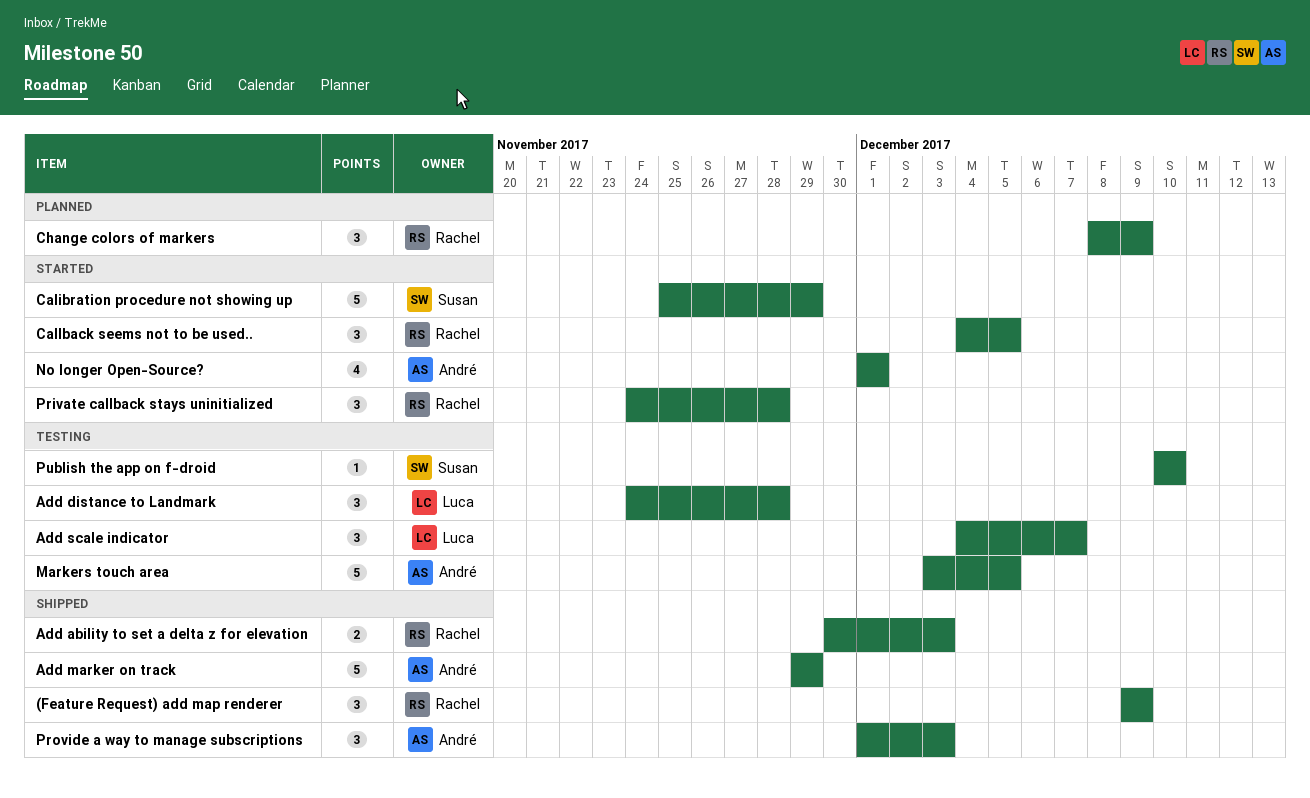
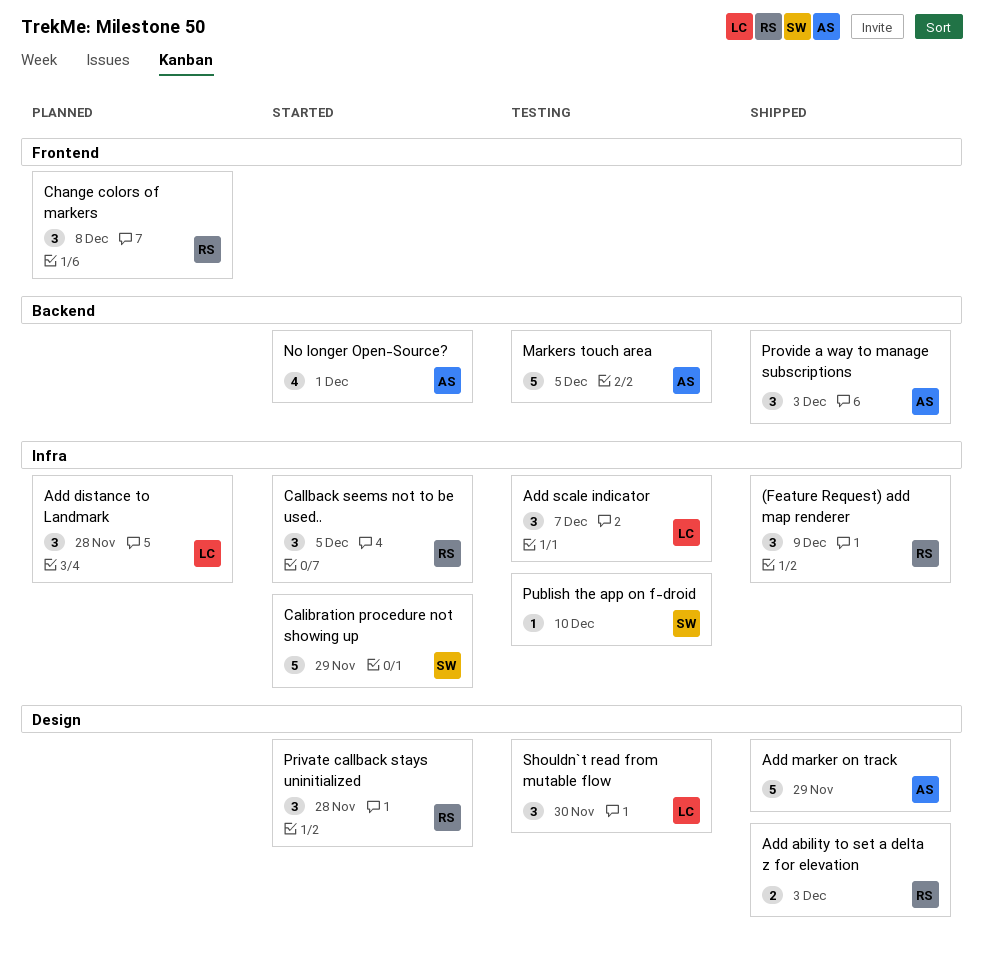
Add distance to Landmark, status: Testing -> Planned
Change colors of markers, due: Dec 9 -> Dec 8
Shouldn`t read from mutable flow: none -> present

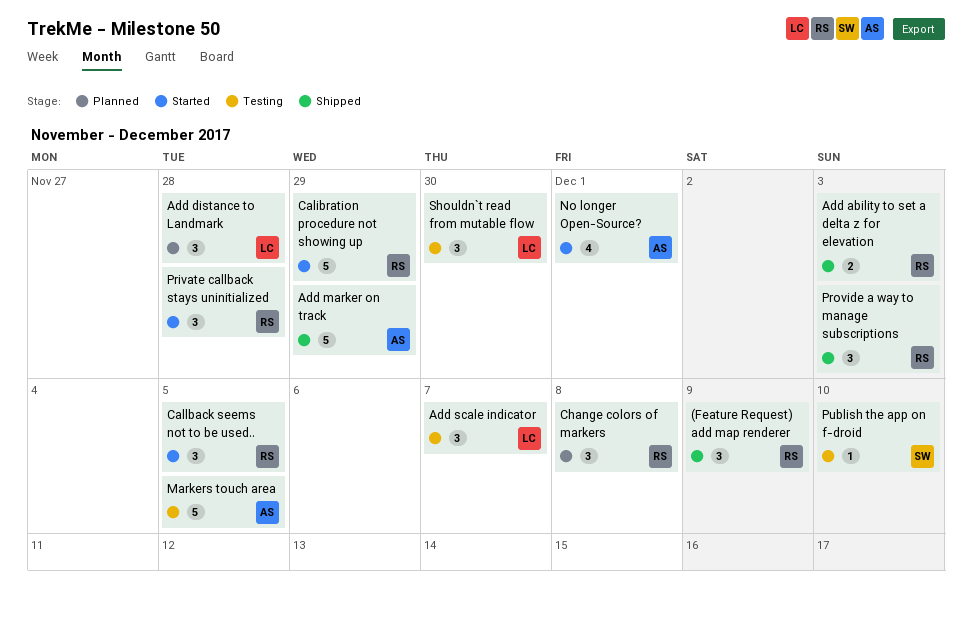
Calibration procedure not showing up, owner: SW -> RS
Provide a way to manage subscriptions, owner: AS -> RS

